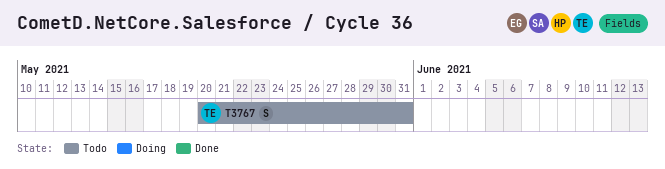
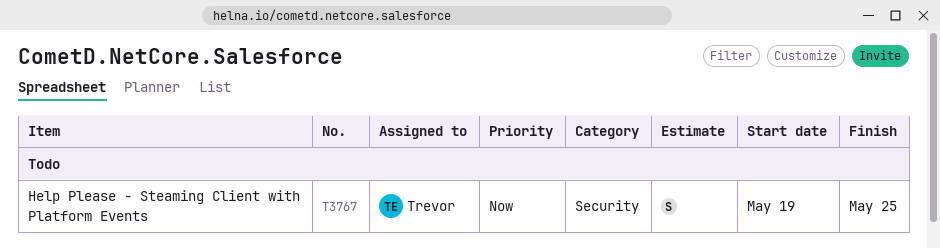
T3767, start: May 20 -> May 19
T3767, due: May 31 -> May 25

